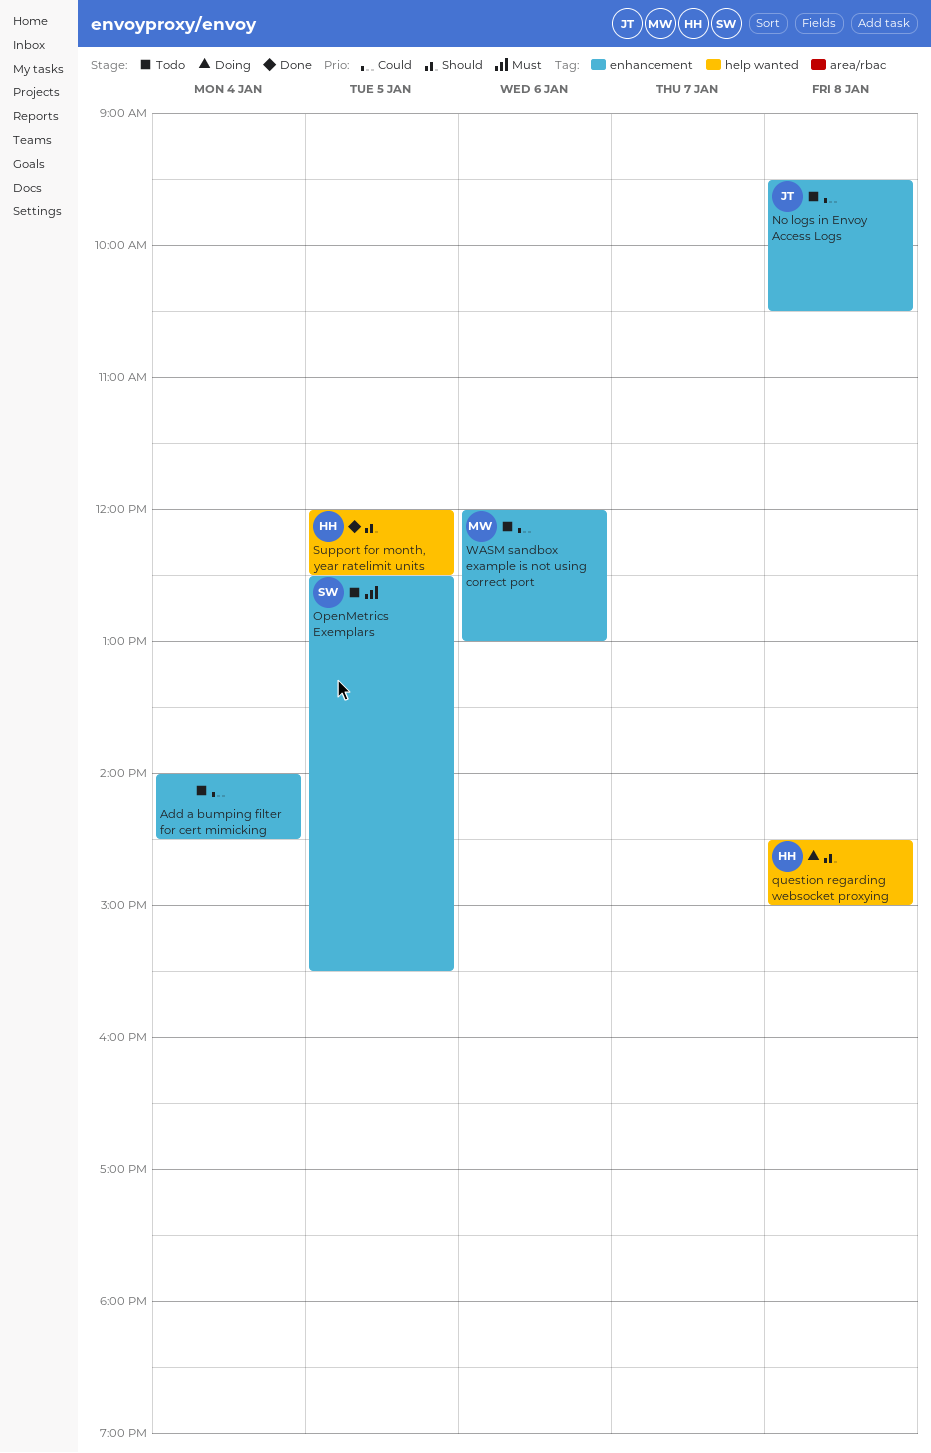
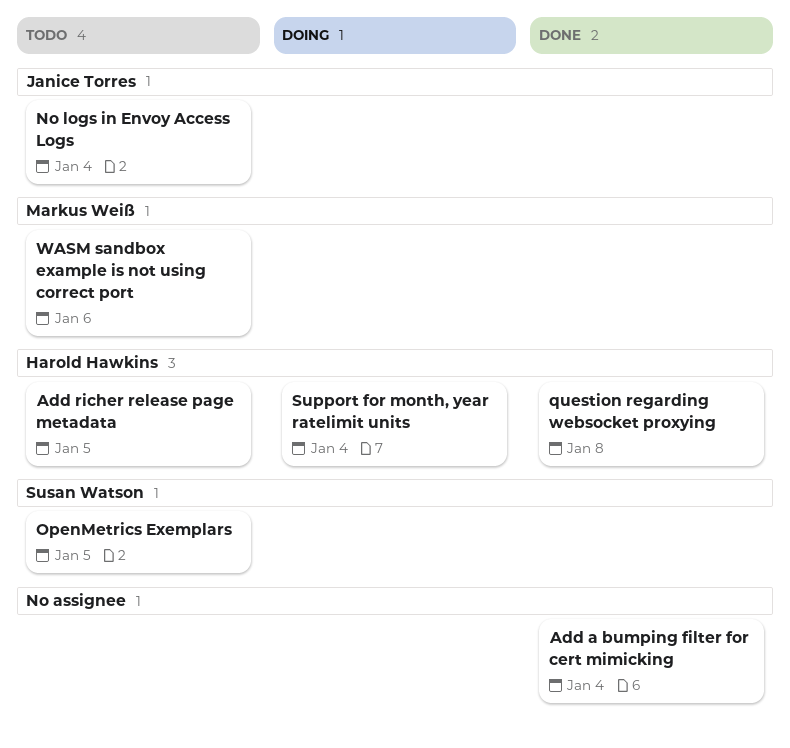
Add a bumping filter for cert mimicking, status: Todo -> Done
Add richer release page metadata: none -> present
No logs in Envoy Access Logs, day: Jan 8 -> Jan 4
question regarding websocket proxying, status: Doing -> Done
Support for month, year ratelimit units, status: Done -> Doing
Support for month, year ratelimit units, day: Jan 5 -> Jan 4

